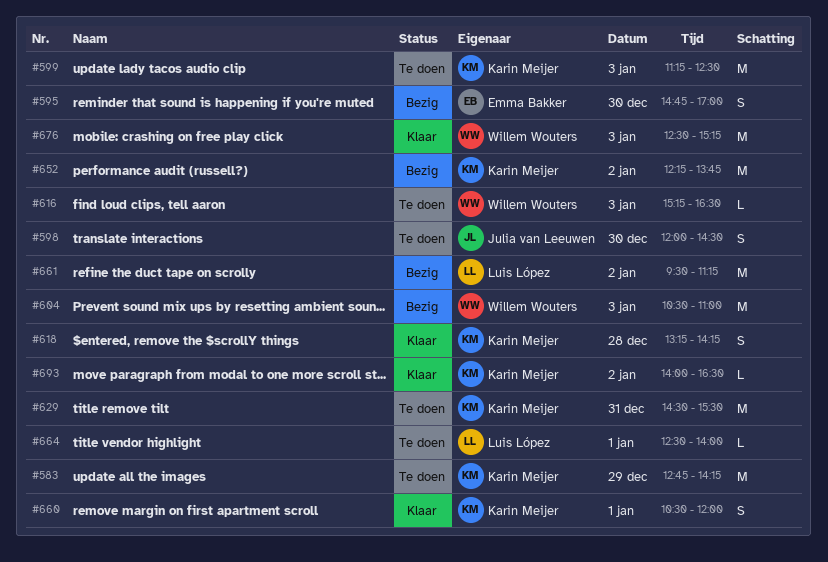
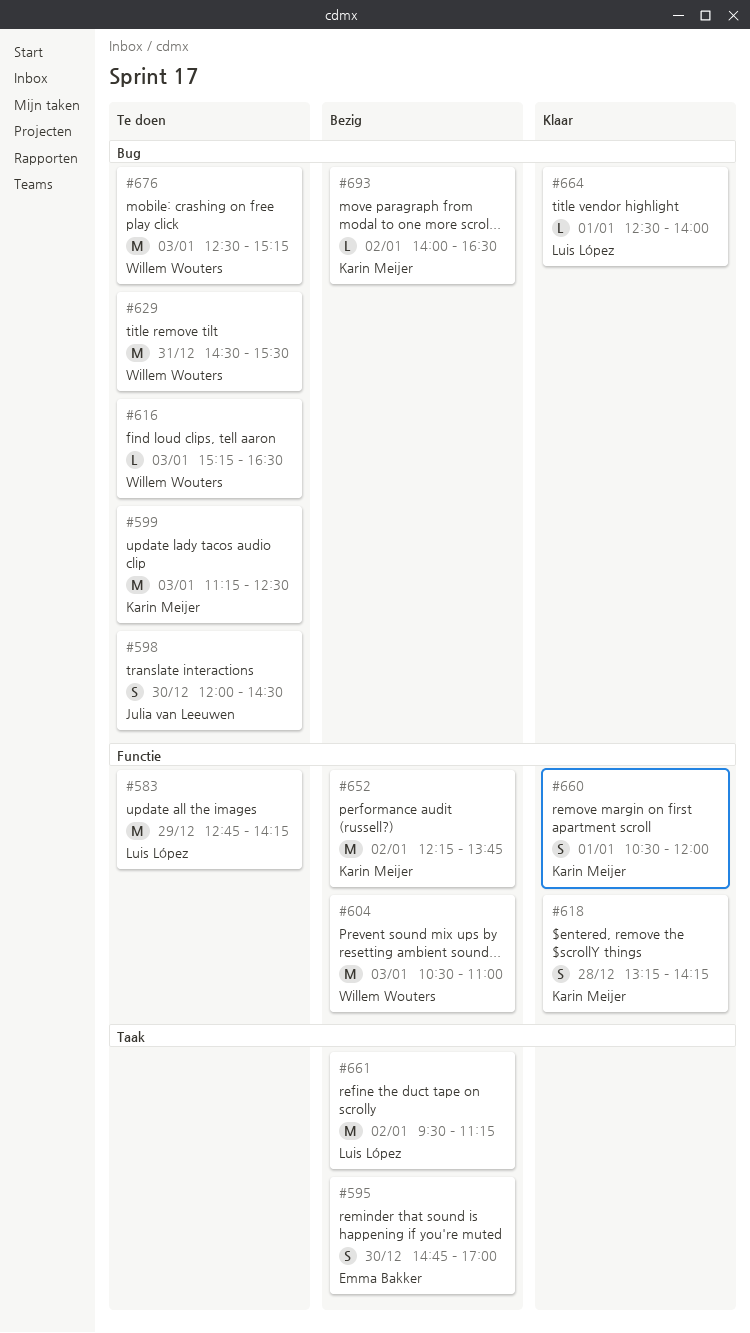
#583, owner: Karin Meijer -> Luis López
#629, owner: Karin Meijer -> Willem Wouters
#664, status: Te doen -> Klaar
#676, status: Klaar -> Te doen
#693, status: Klaar -> Bezig

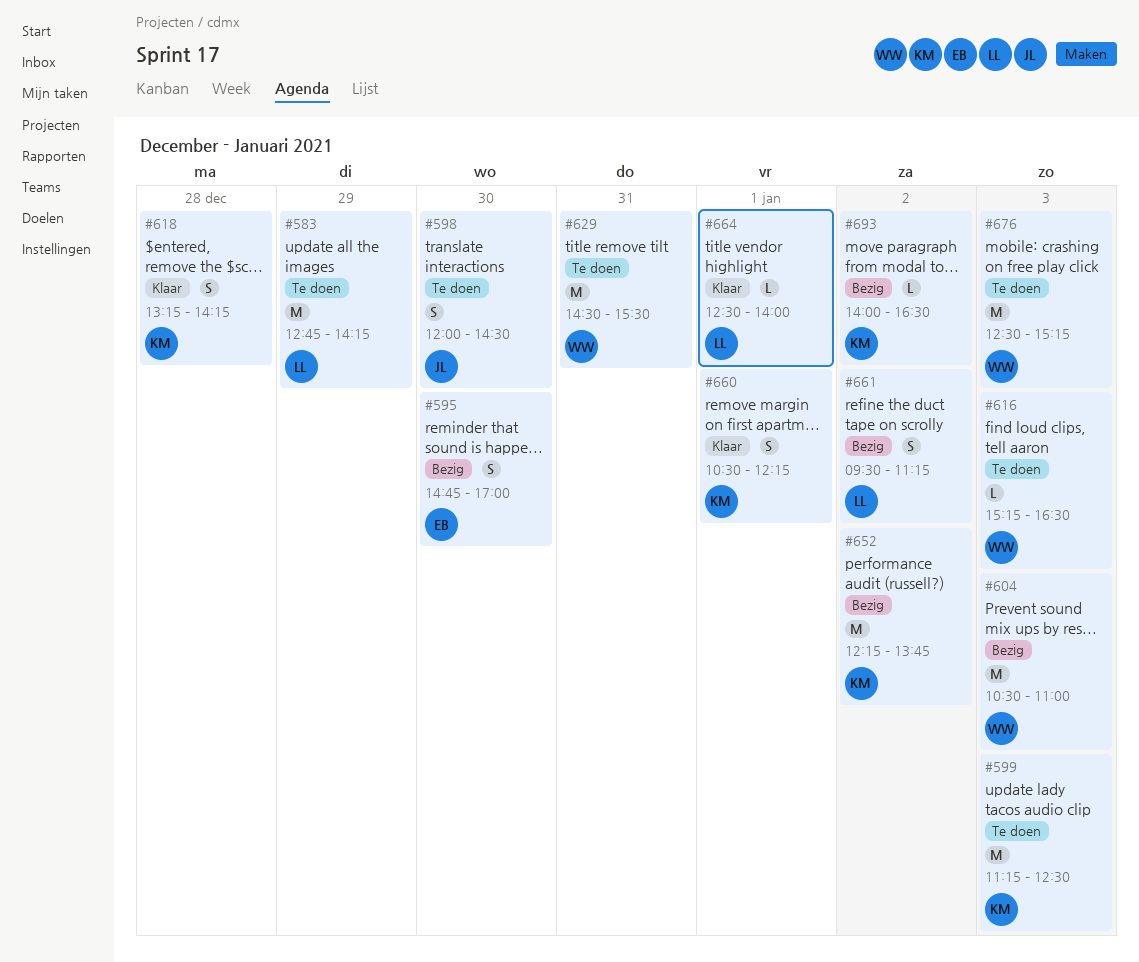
#660, ends: 12:00 -> 12:15
#661, estimate: M -> S

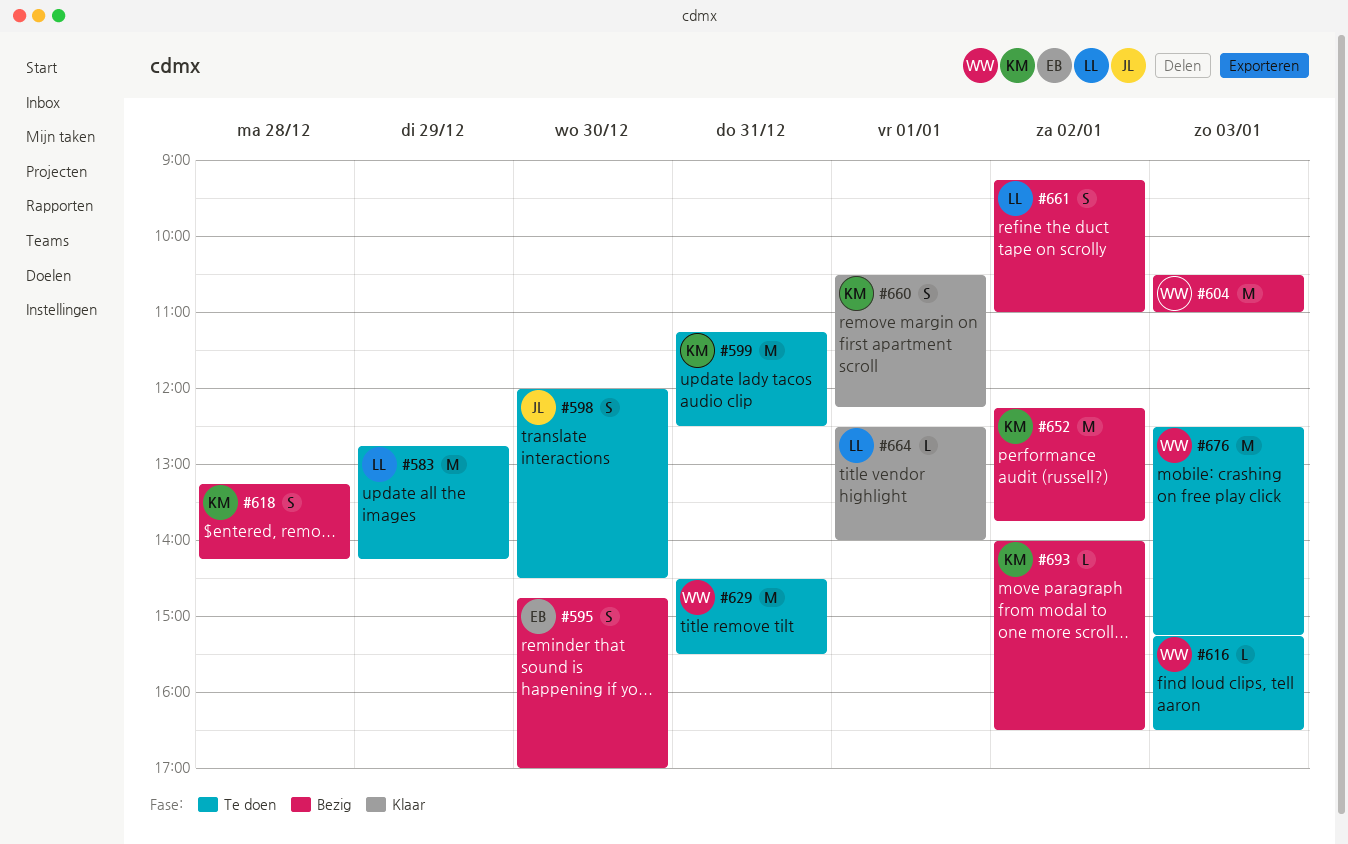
#599, day: Jan 3 -> Dec 31
#618, status: Klaar -> Bezig
#661, begins: 09:30 -> 09:15
#661, ends: 11:15 -> 11:00

